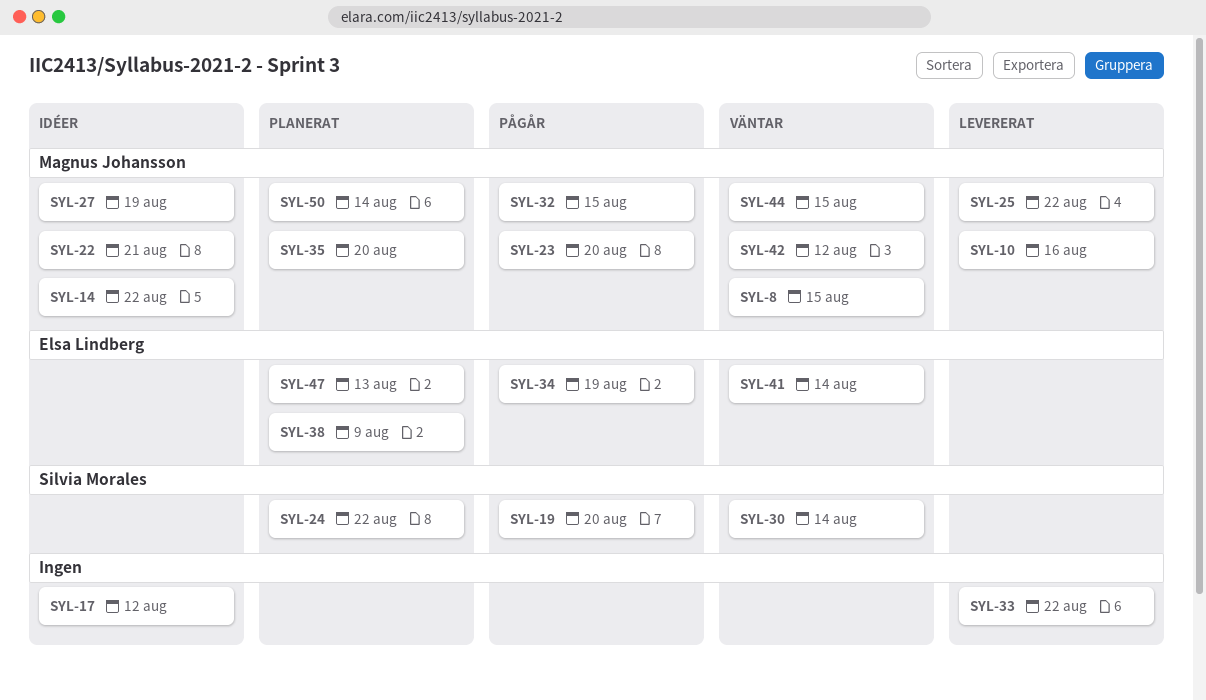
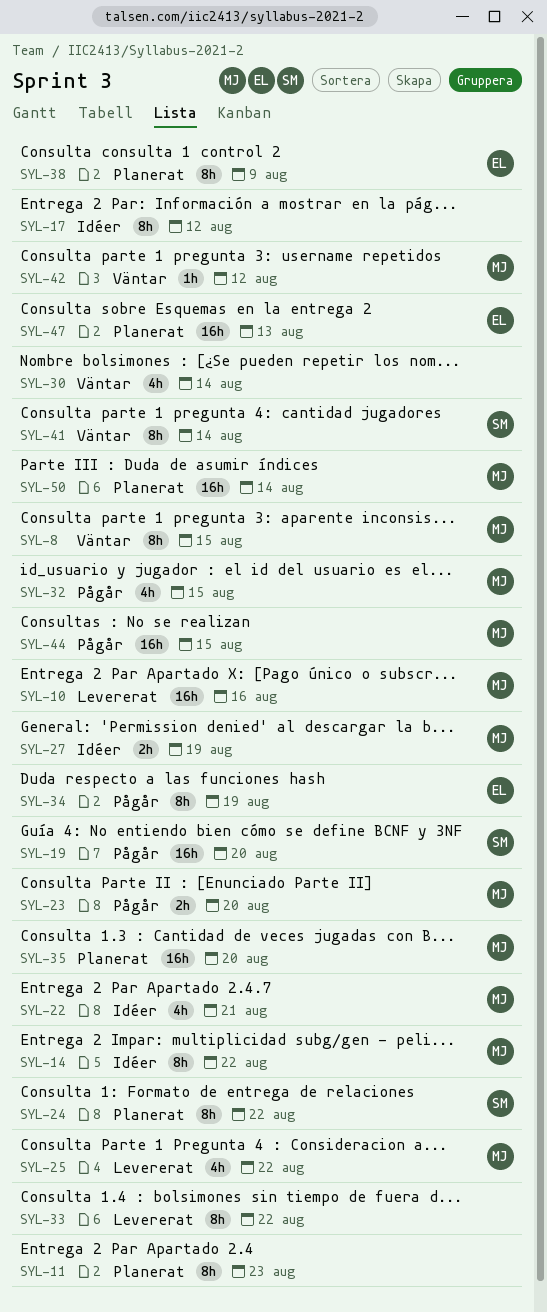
SYL-11: none -> present
SYL-30, owner: Silvia Morales -> none
SYL-41, owner: Elsa Lindberg -> Silvia Morales
SYL-44, status: Väntar -> Pågår

